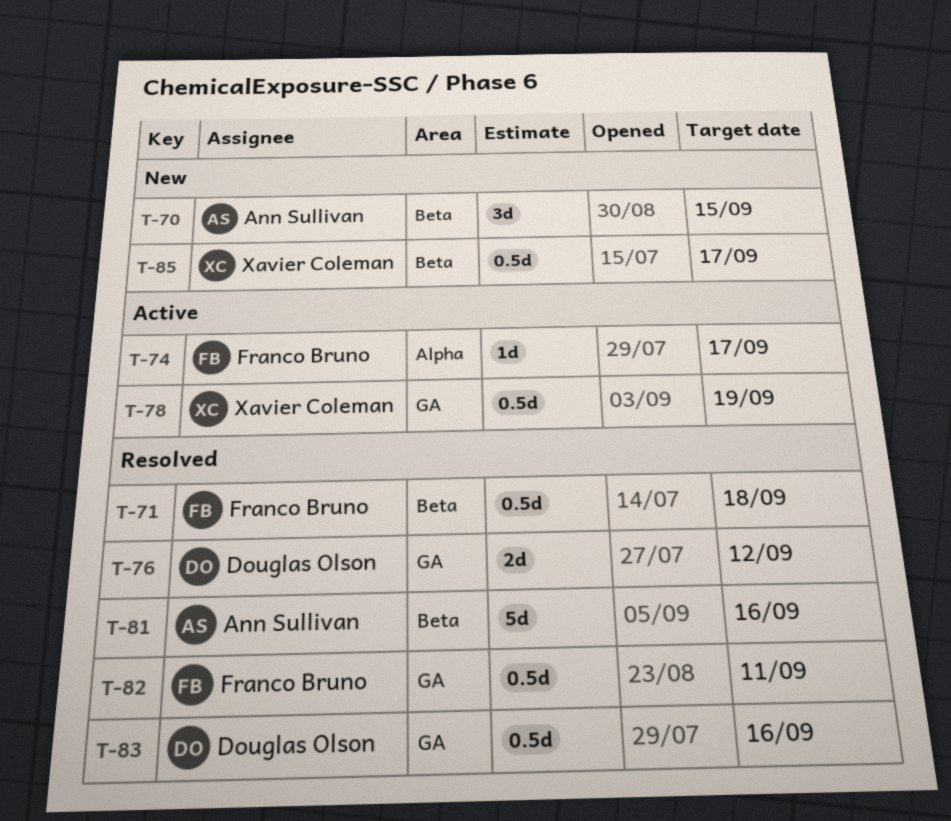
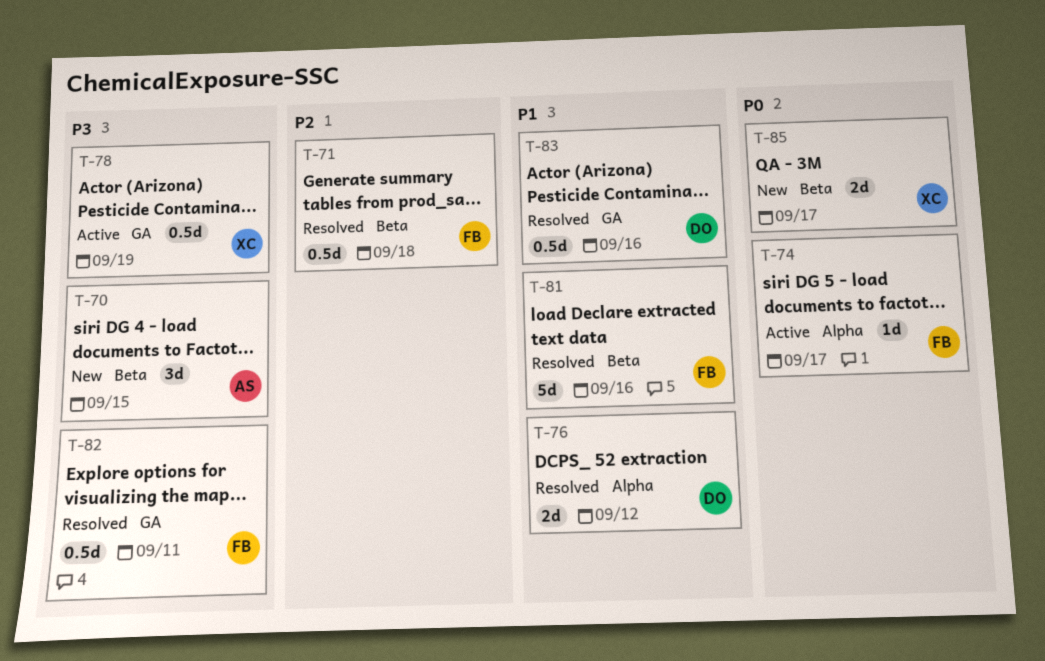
T-76, label: GA -> Alpha
T-81, owner: Ann Sullivan -> Franco Bruno
T-85, estimate: 0.5d -> 2d

